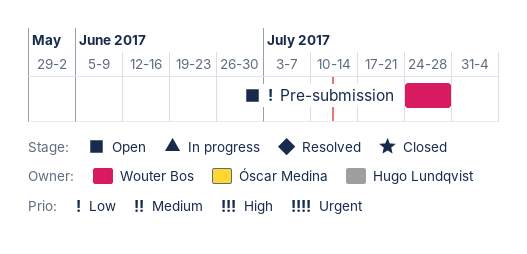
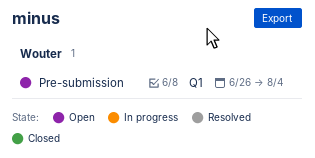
Pre-submission, start: Jul 24 -> Jun 26
Pre-submission, due: Jul 28 -> Aug 4

